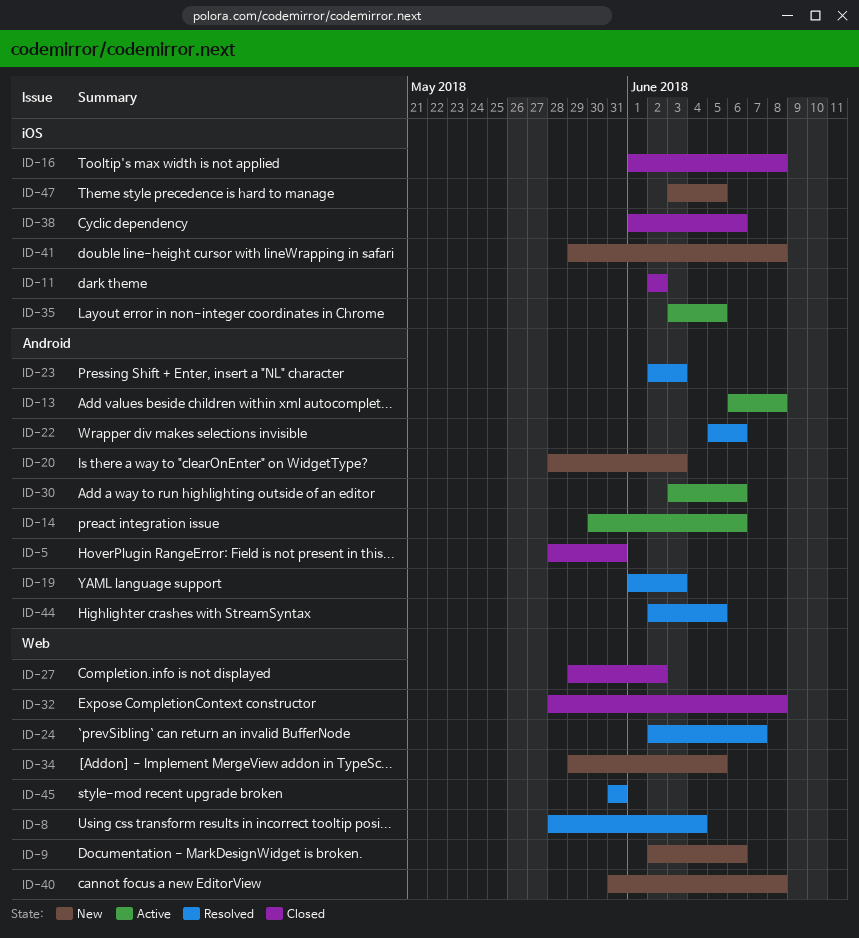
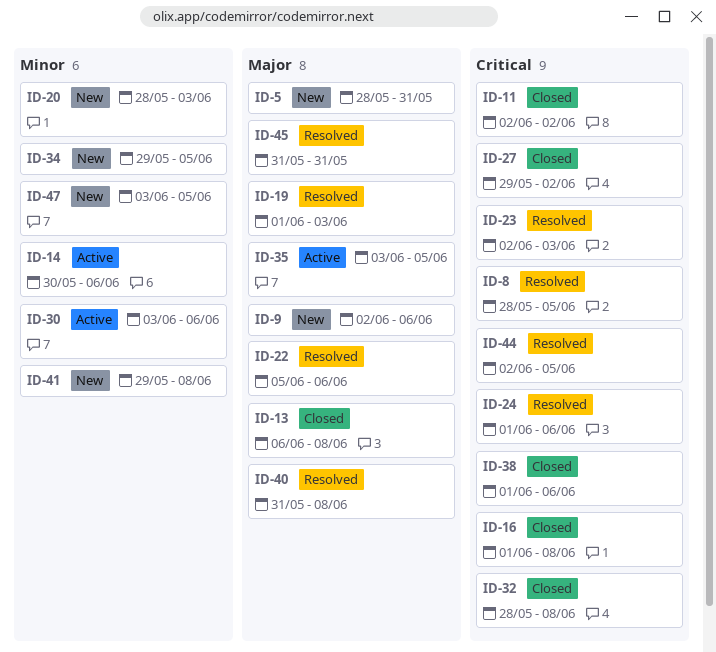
ID-5, status: Closed -> New
ID-8, due: Jun 4 -> Jun 5
ID-13, status: Active -> Closed
ID-24, start: Jun 2 -> Jun 1
ID-24, due: Jun 7 -> Jun 6
ID-40, status: New -> Resolved

